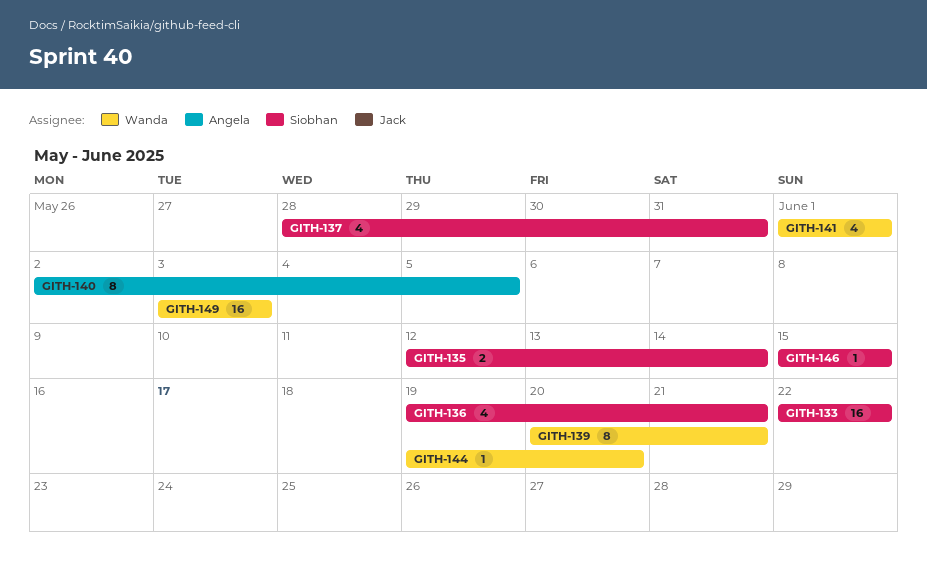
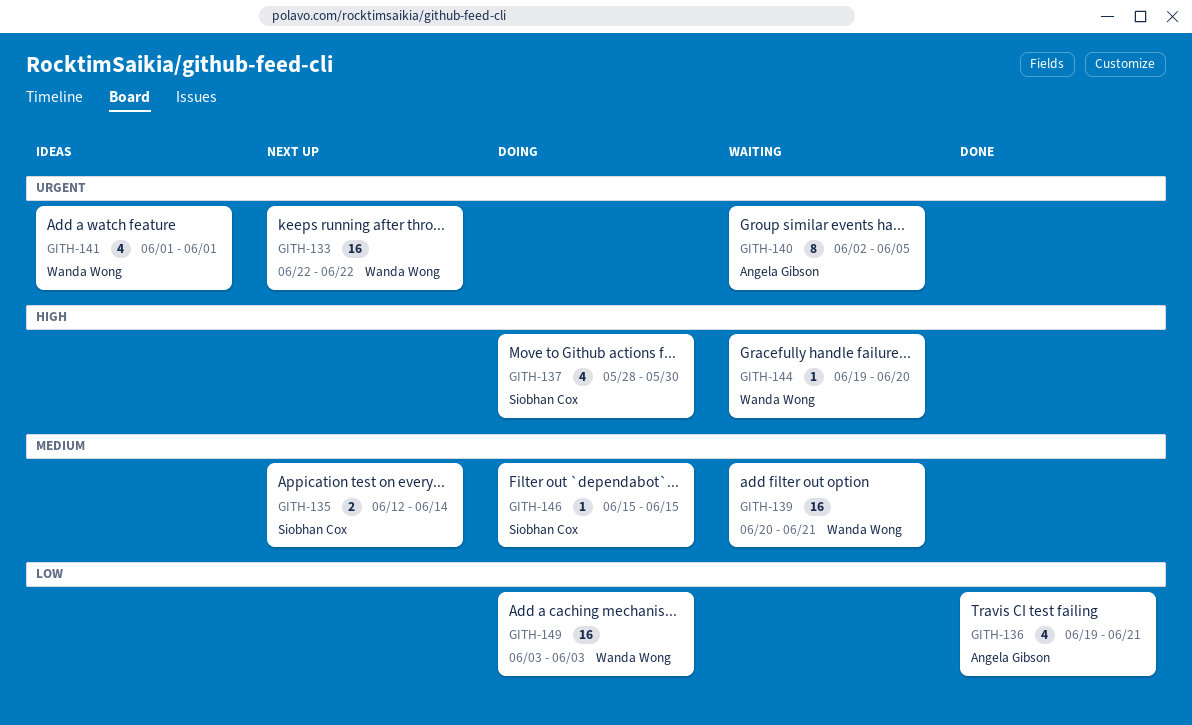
GITH-133, owner: Siobhan Cox -> Wanda Wong
GITH-136, owner: Siobhan Cox -> Angela Gibson
GITH-137, due: May 31 -> May 30
GITH-139, estimate: 8 -> 16

